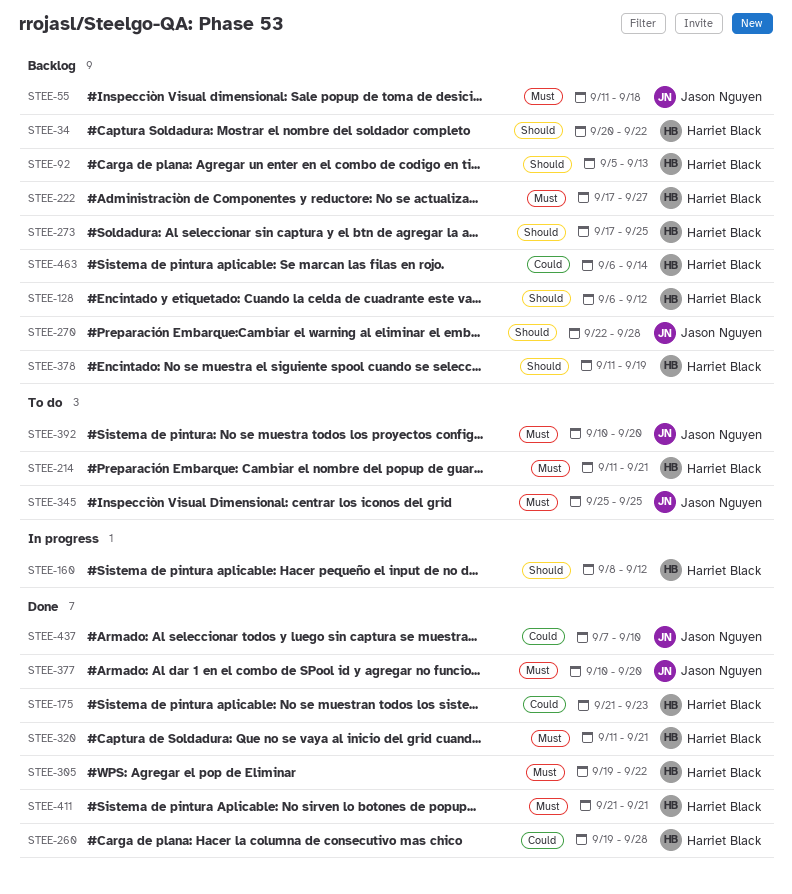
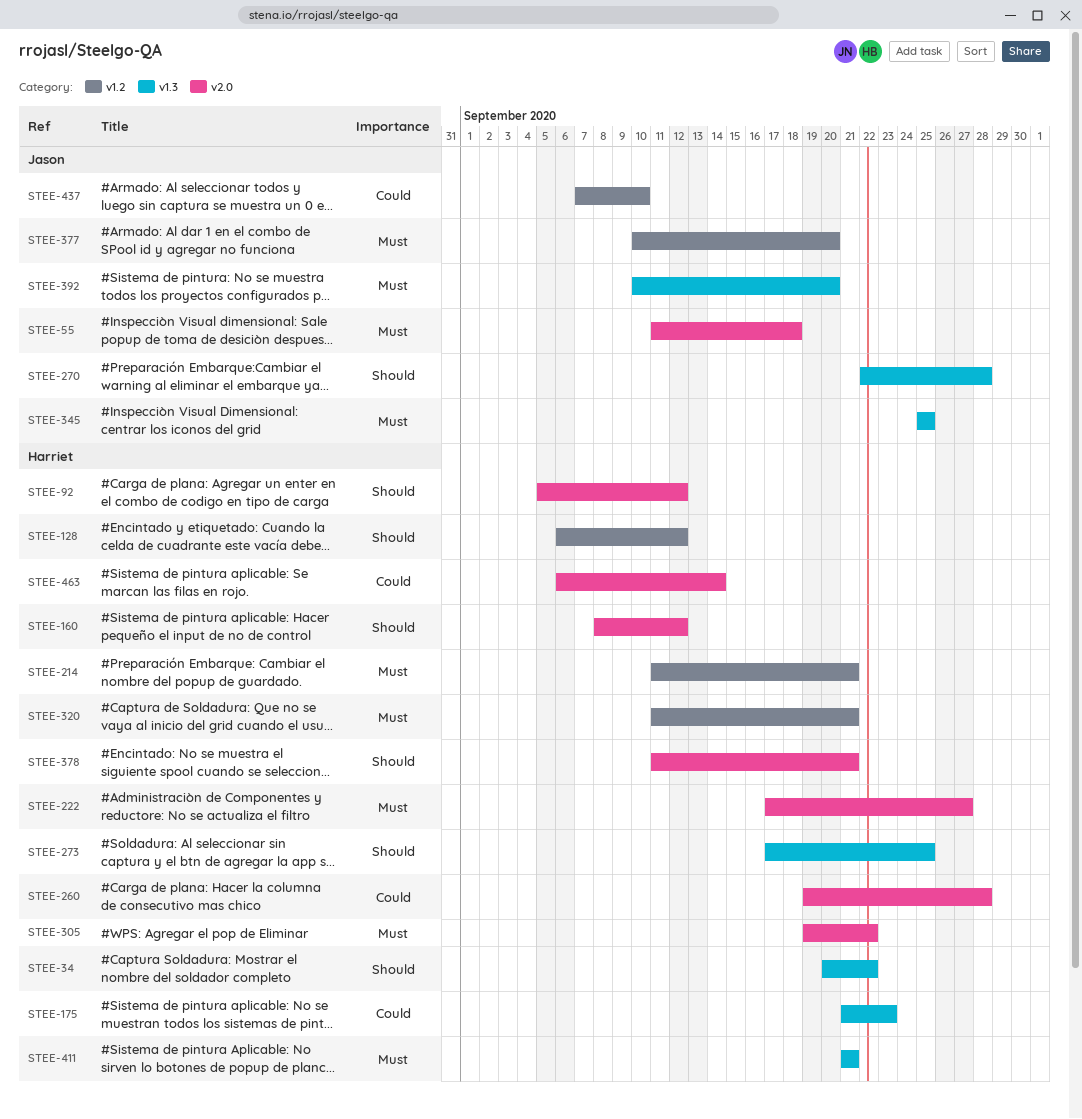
STEE-92, due: Sep 13 -> Sep 12
STEE-378, due: Sep 19 -> Sep 21

